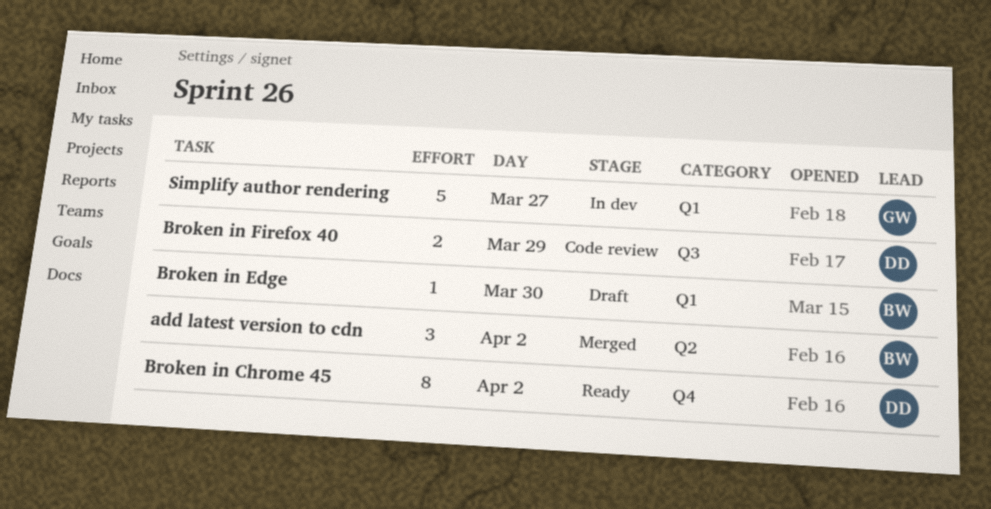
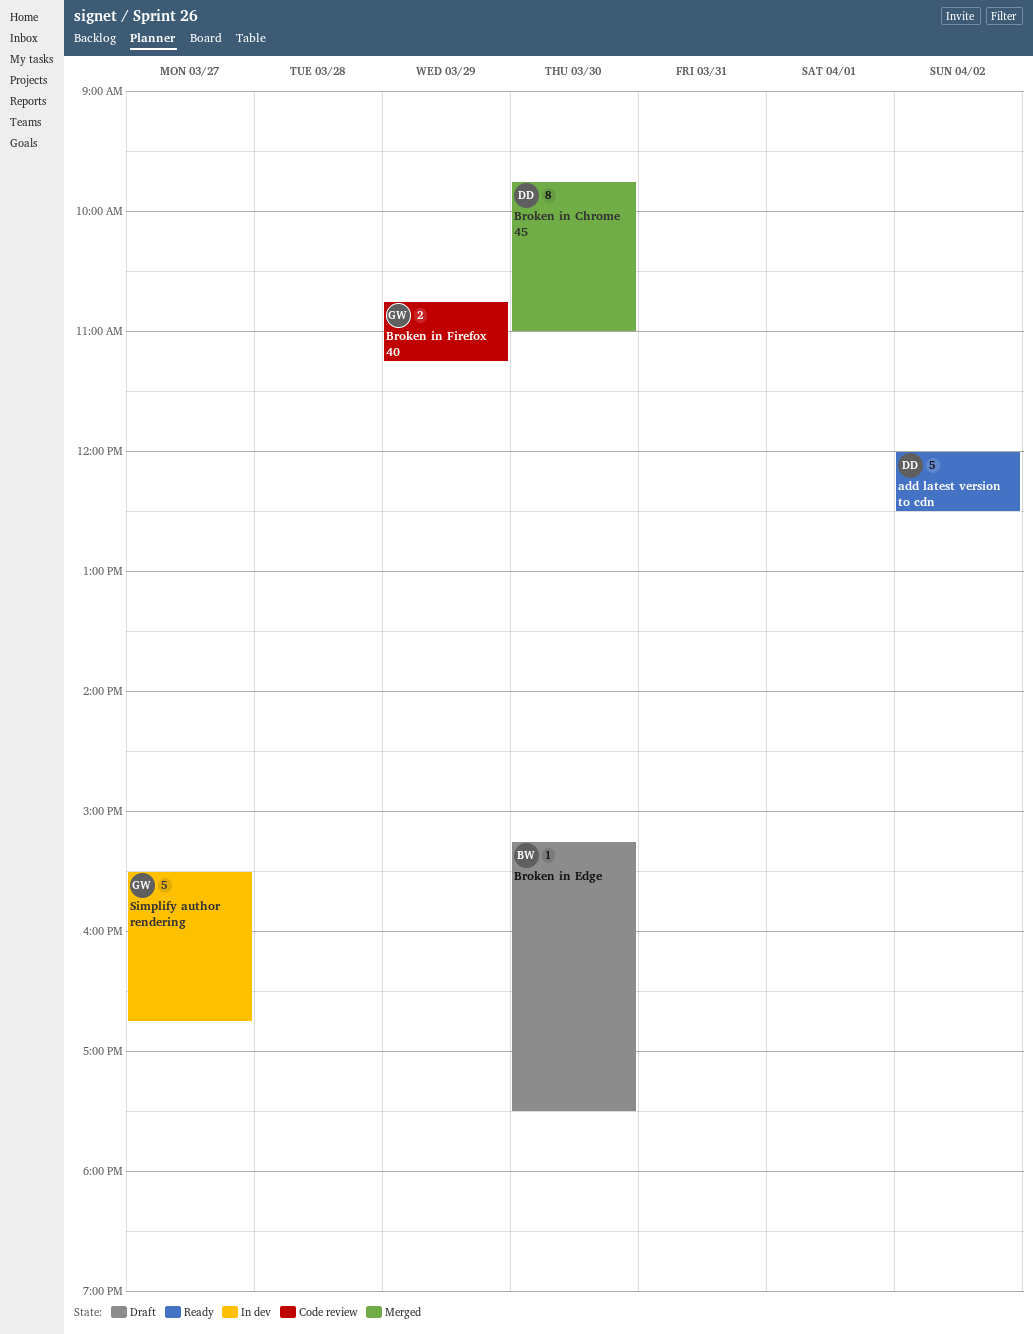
add latest version to cdn, status: Merged -> Ready
add latest version to cdn, owner: BW -> DD
add latest version to cdn, estimate: 3 -> 5
Broken in Chrome 45, status: Ready -> Merged
Broken in Chrome 45, day: Apr 2 -> Mar 30
Broken in Firefox 40, owner: DD -> GW

